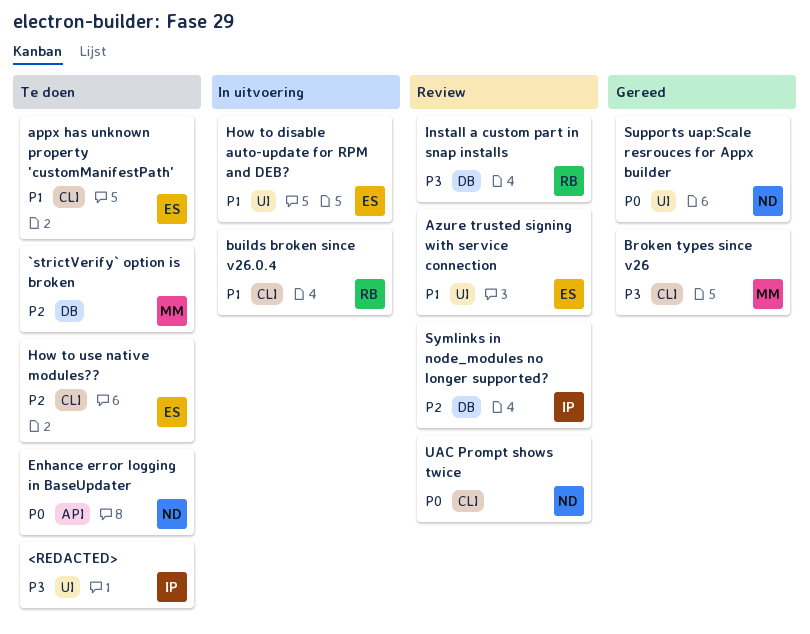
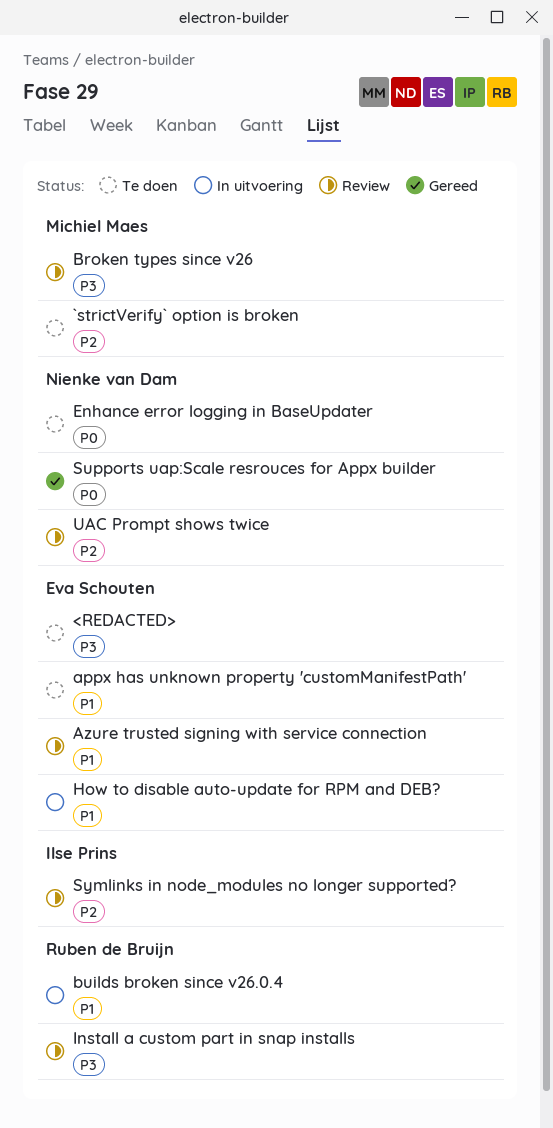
<REDACTED>, owner: Ilse Prins -> Eva Schouten
Broken types since v26, status: Gereed -> Review
How to use native modules??: present -> none
UAC Prompt shows twice, priority: P0 -> P2

